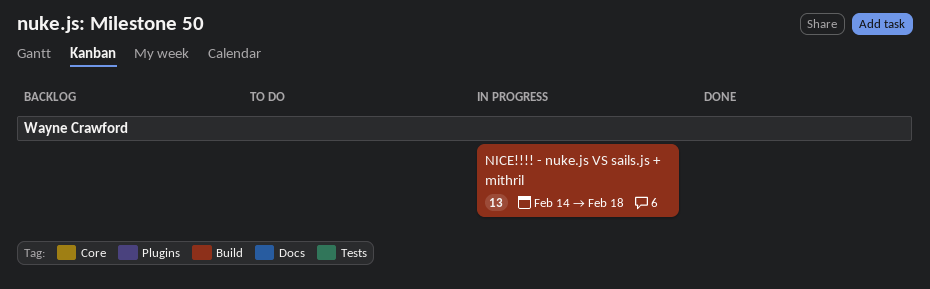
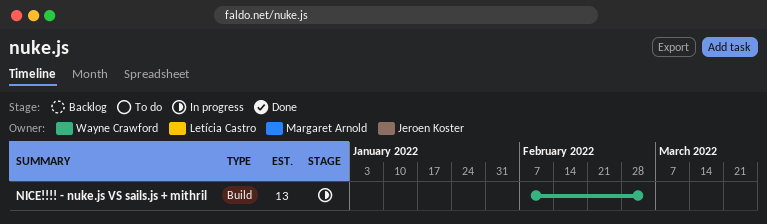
NICE!!!! - nuke.js VS sails.js + mithril, start: Feb 14 -> Feb 7
NICE!!!! - nuke.js VS sails.js + mithril, due: Feb 18 -> Mar 4

